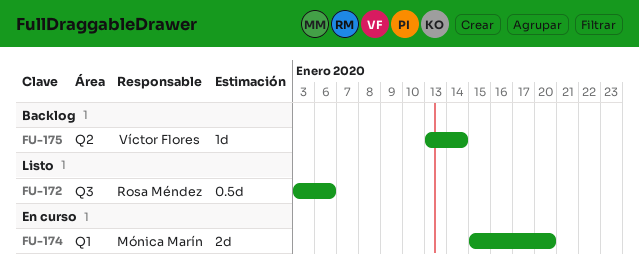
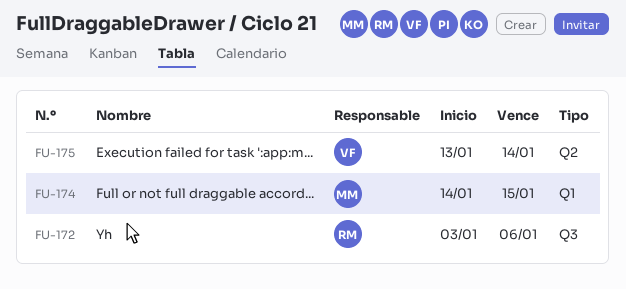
FU-174, start: Jan 15 -> Jan 14
FU-174, due: Jan 20 -> Jan 15

